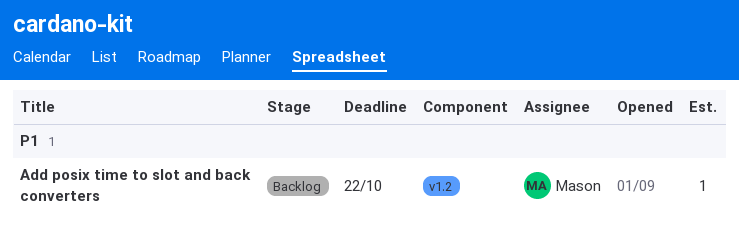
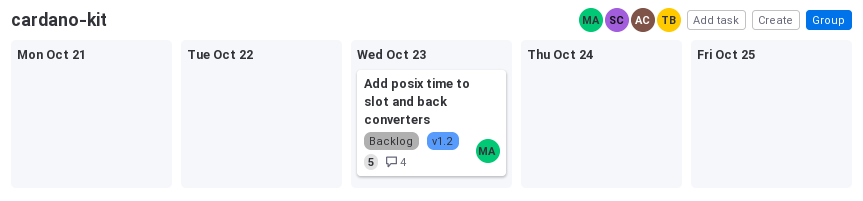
Add posix time to slot and back converters, estimate: 1 -> 5
Add posix time to slot and back converters, due: Oct 22 -> Oct 23

